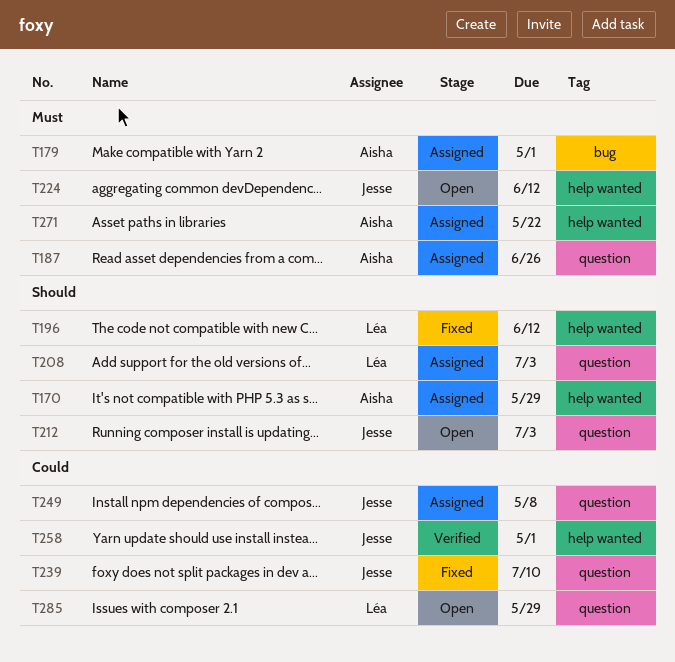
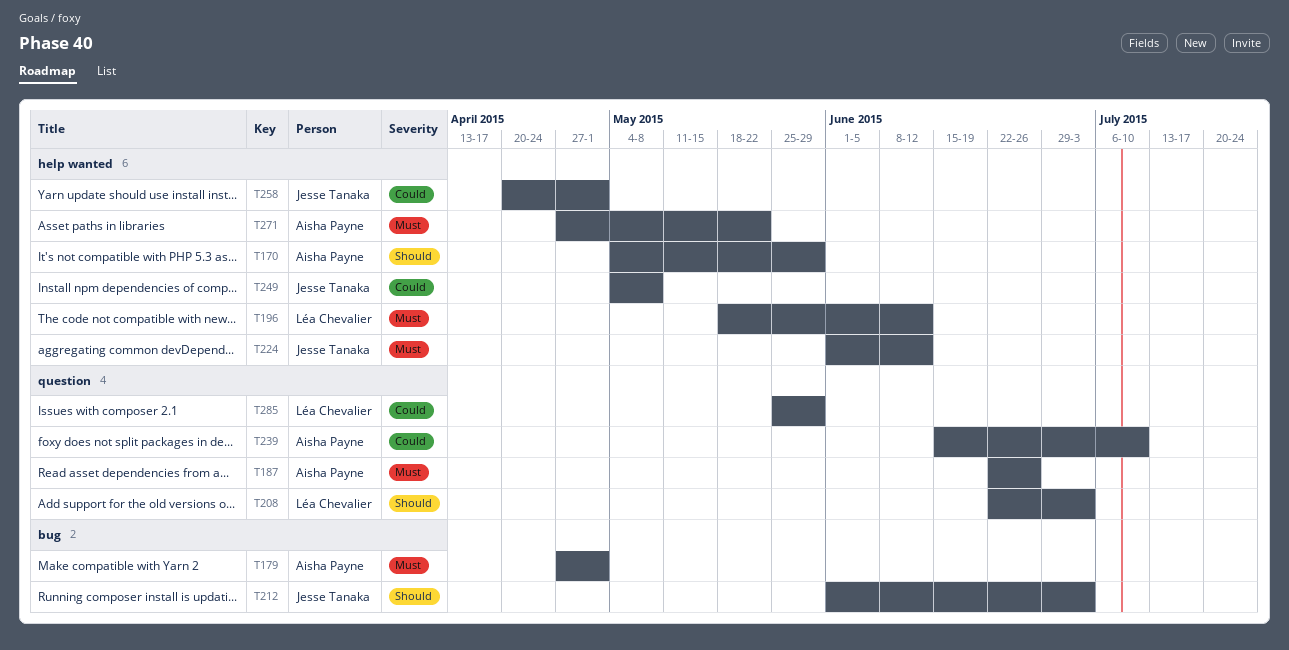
T196, priority: Should -> Must
T212, label: question -> bug
T239, owner: Jesse Tanaka -> Aisha Payne
T249, label: question -> help wanted

